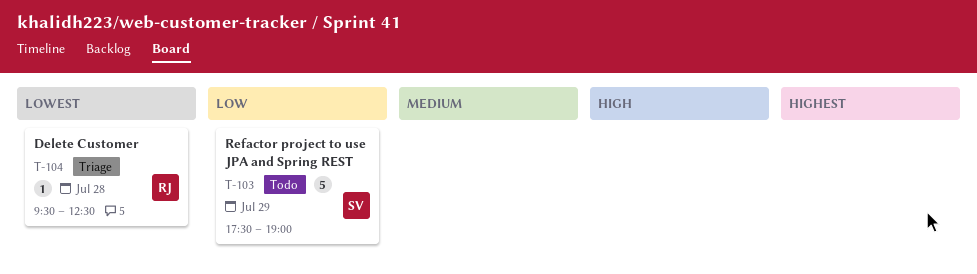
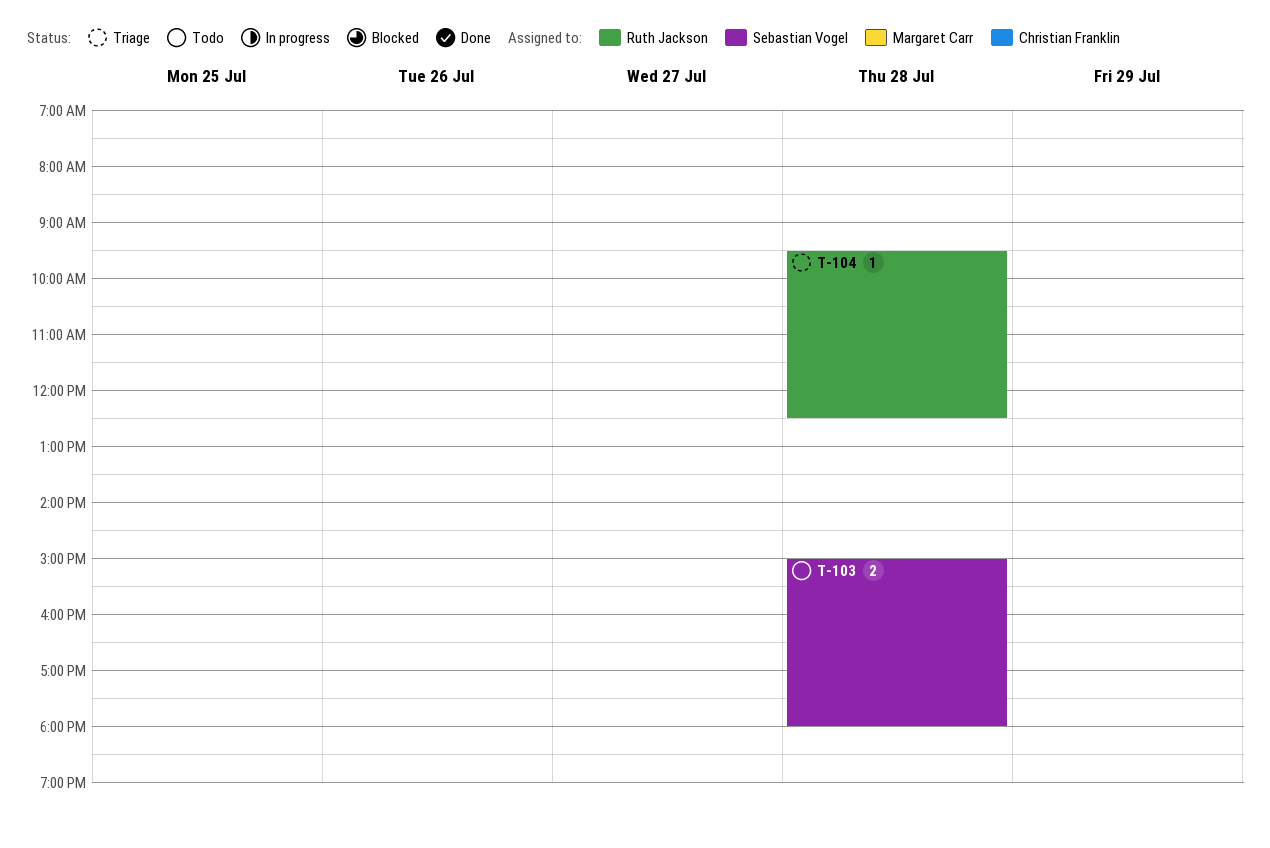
T-103, estimate: 5 -> 2
T-103, day: Jul 29 -> Jul 28
T-103, begins: 17:30 -> 15:00
T-103, ends: 19:00 -> 18:00

